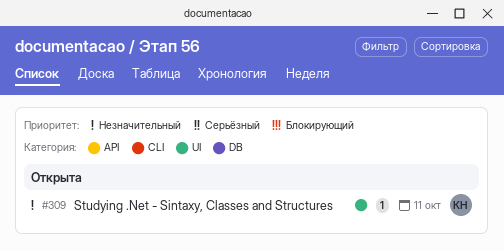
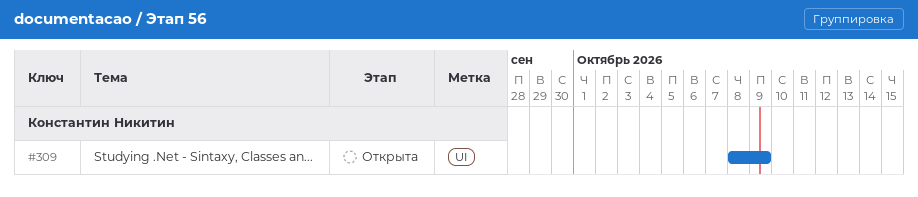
#309, due: Oct 11 -> Oct 9

